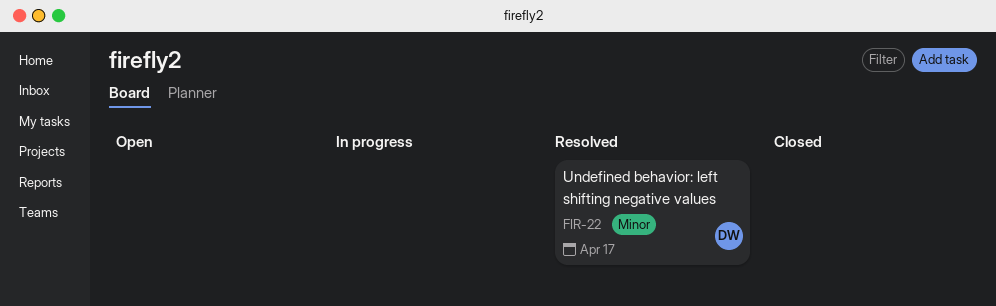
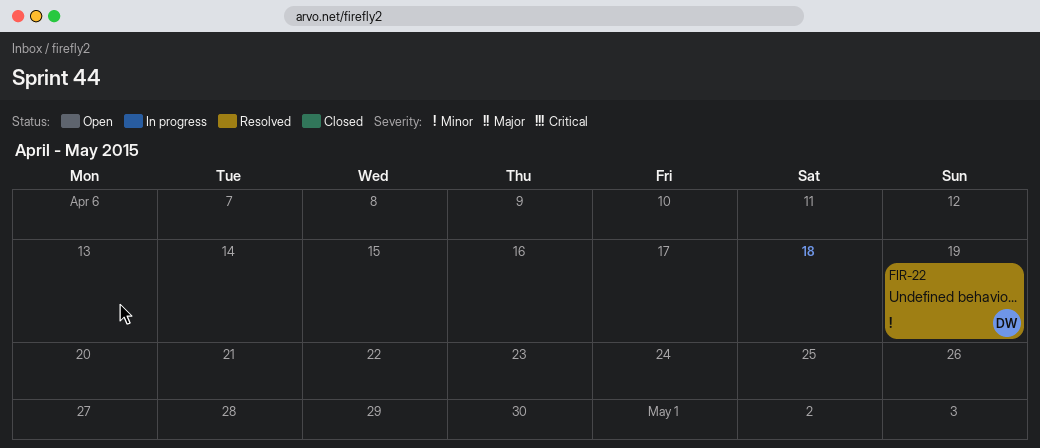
FIR-22, due: Apr 17 -> Apr 19

